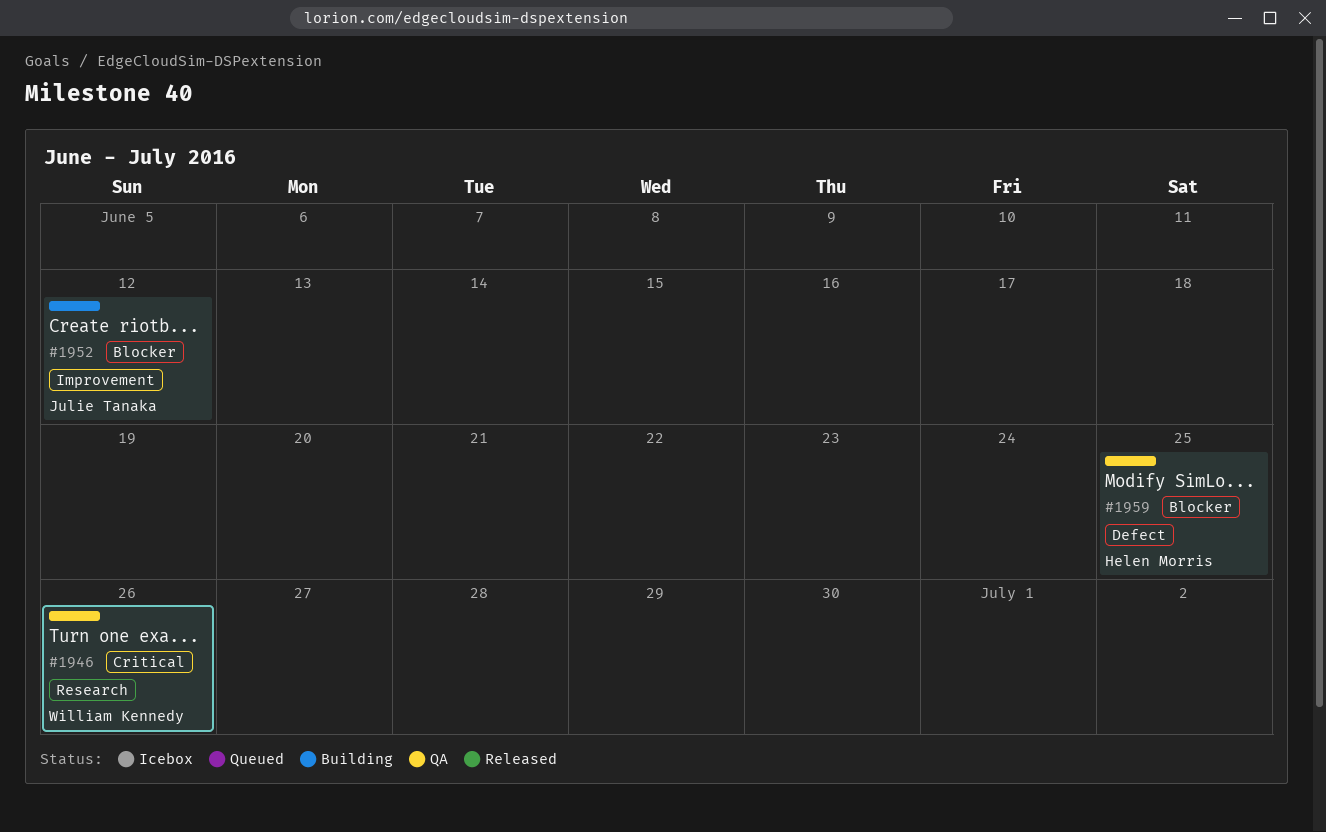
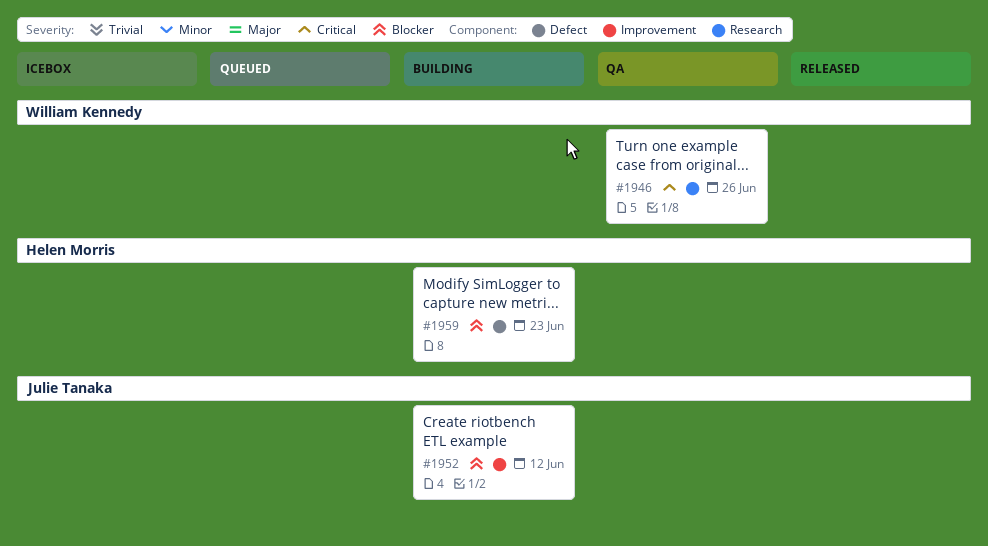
#1959, status: QA -> Building
#1959, due: Jun 25 -> Jun 23

